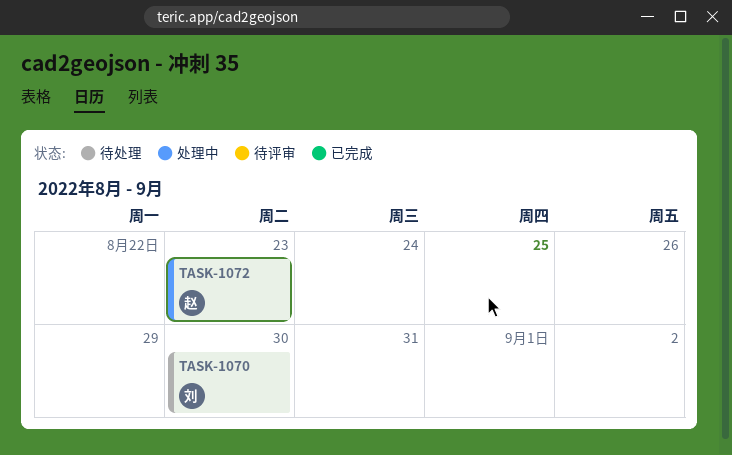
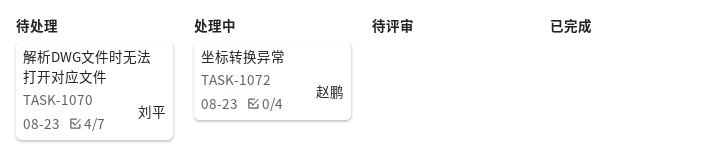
TASK-1070, due: Aug 30 -> Aug 23

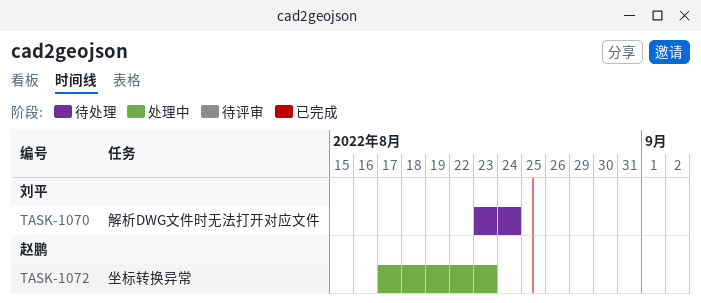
TASK-1070, due: Aug 23 -> Aug 24

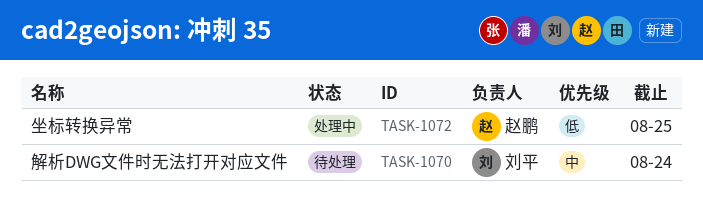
TASK-1072, due: Aug 23 -> Aug 25

